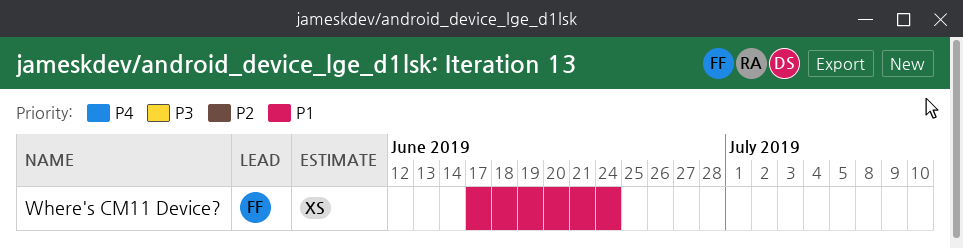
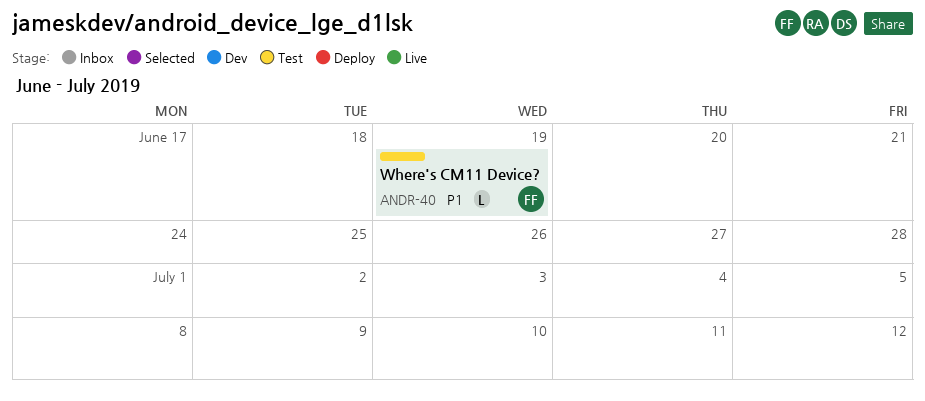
Where's CM11 Device?, estimate: XS -> L
Where's CM11 Device?, due: Jun 24 -> Jun 19

